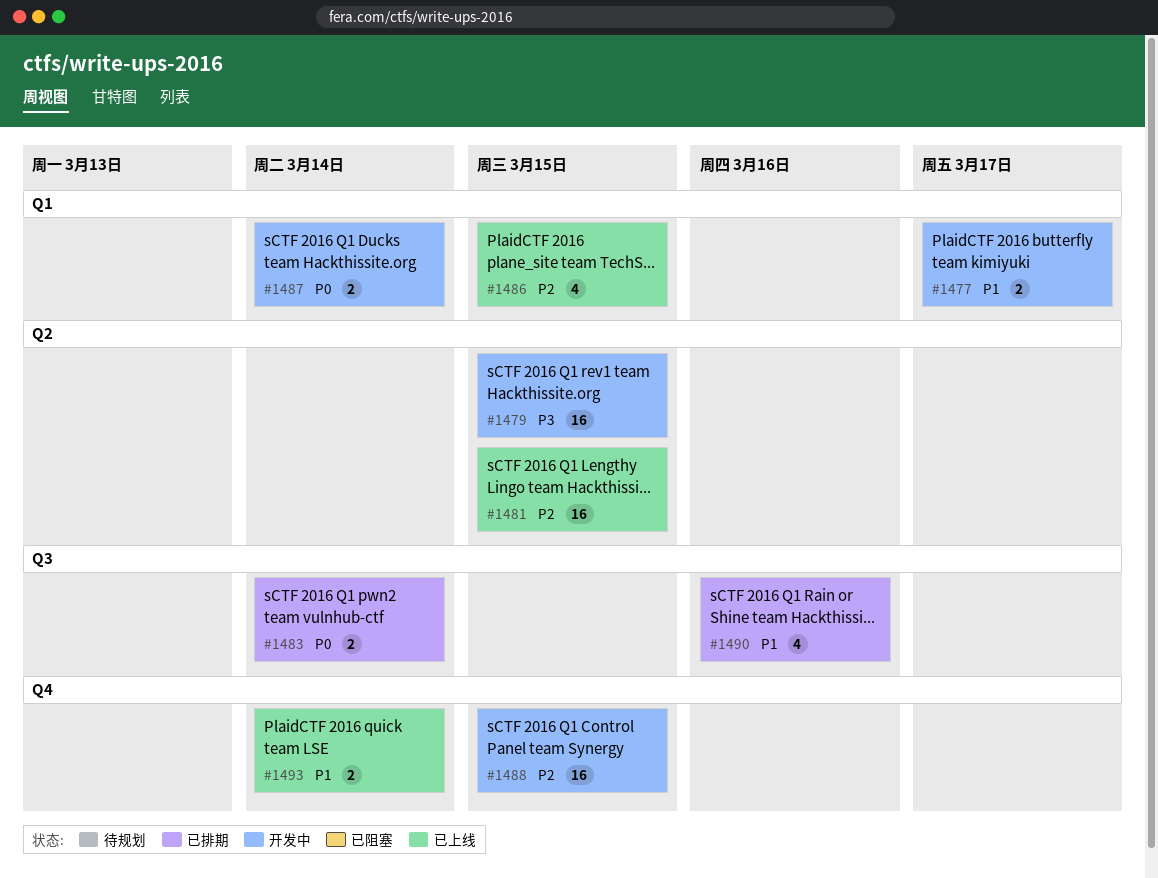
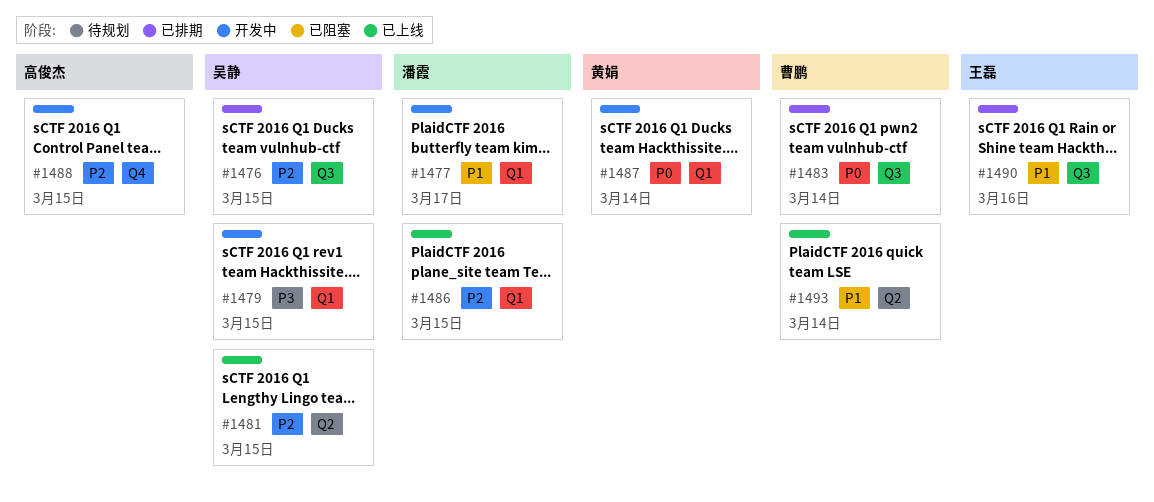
#1476: none -> present
#1479, label: Q2 -> Q1
#1493, label: Q4 -> Q2

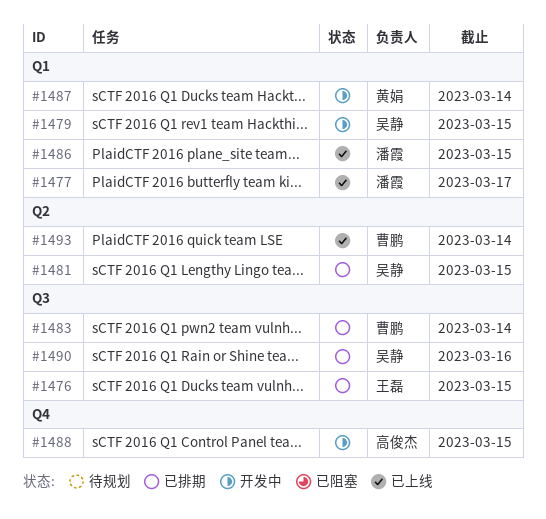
#1476, owner: 吴静 -> 王磊
#1477, status: 开发中 -> 已上线
#1481, status: 已上线 -> 已排期
#1490, owner: 王磊 -> 吴静

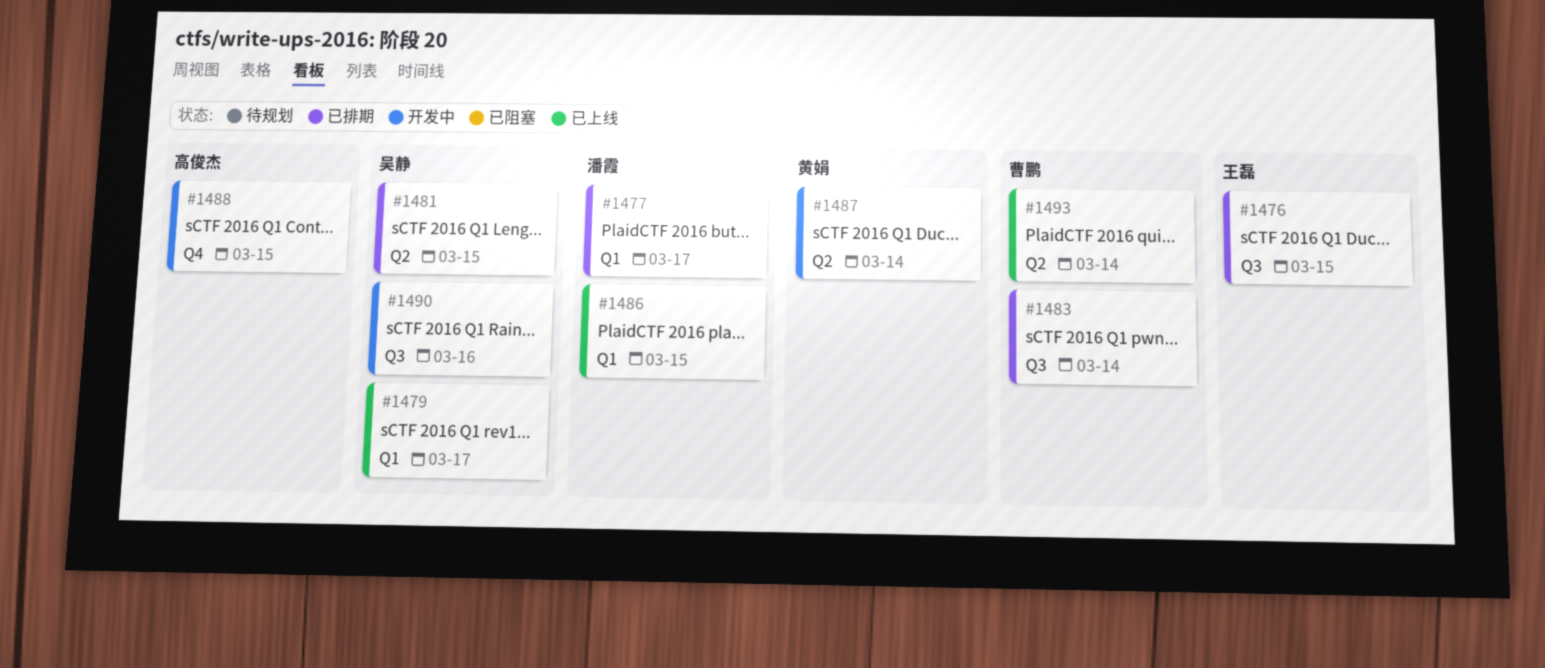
#1477, status: 已上线 -> 已排期
#1479, status: 开发中 -> 已上线
#1479, due: Mar 15 -> Mar 17
#1487, label: Q1 -> Q2
#1490, status: 已排期 -> 开发中

